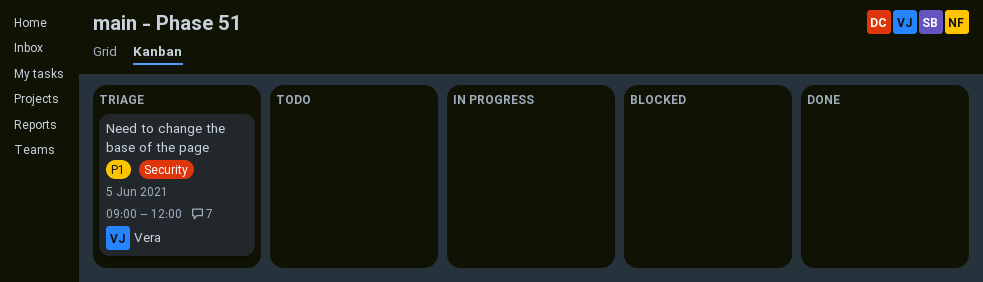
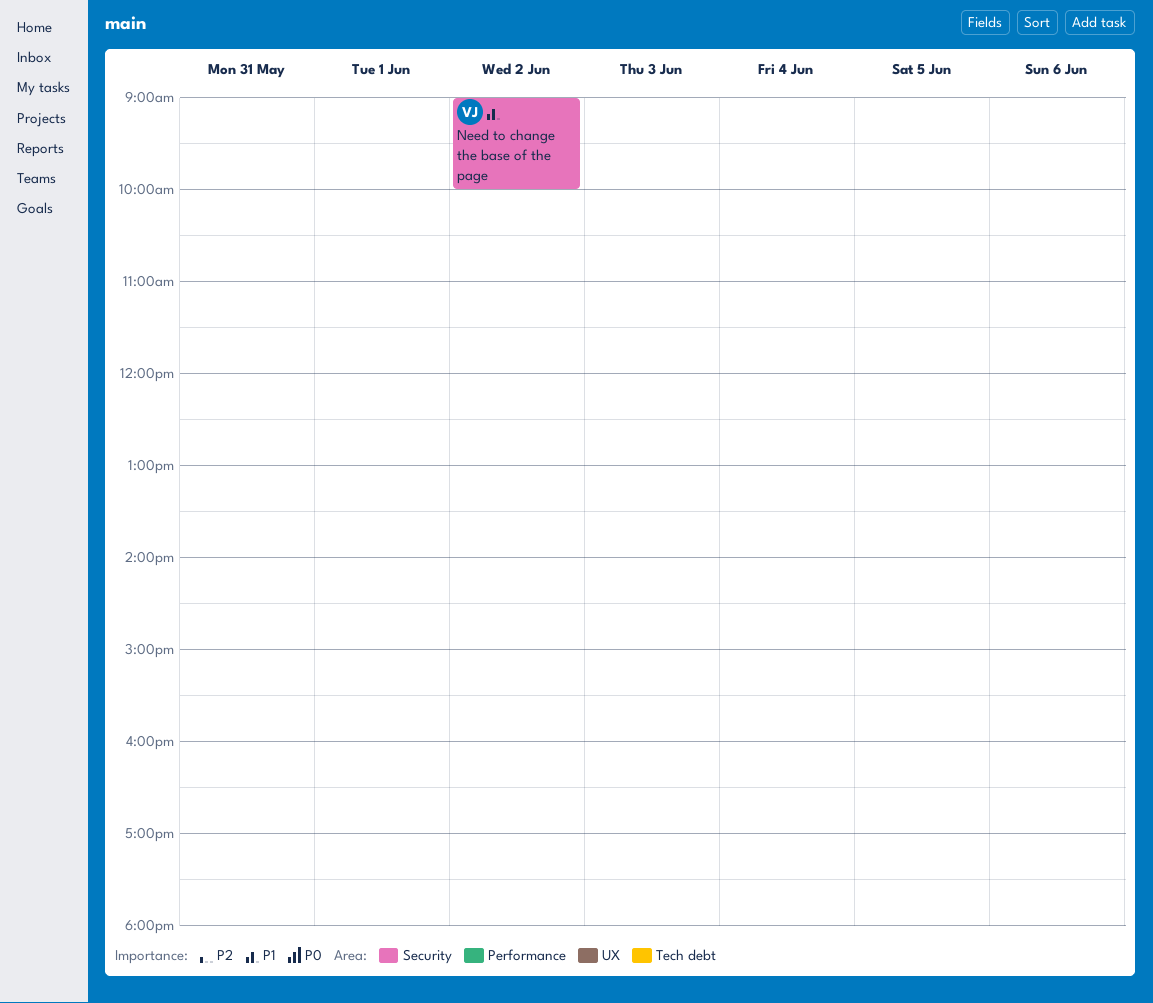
Need to change the base of the page, day: Jun 5 -> Jun 2
Need to change the base of the page, ends: 12:00 -> 10:00

